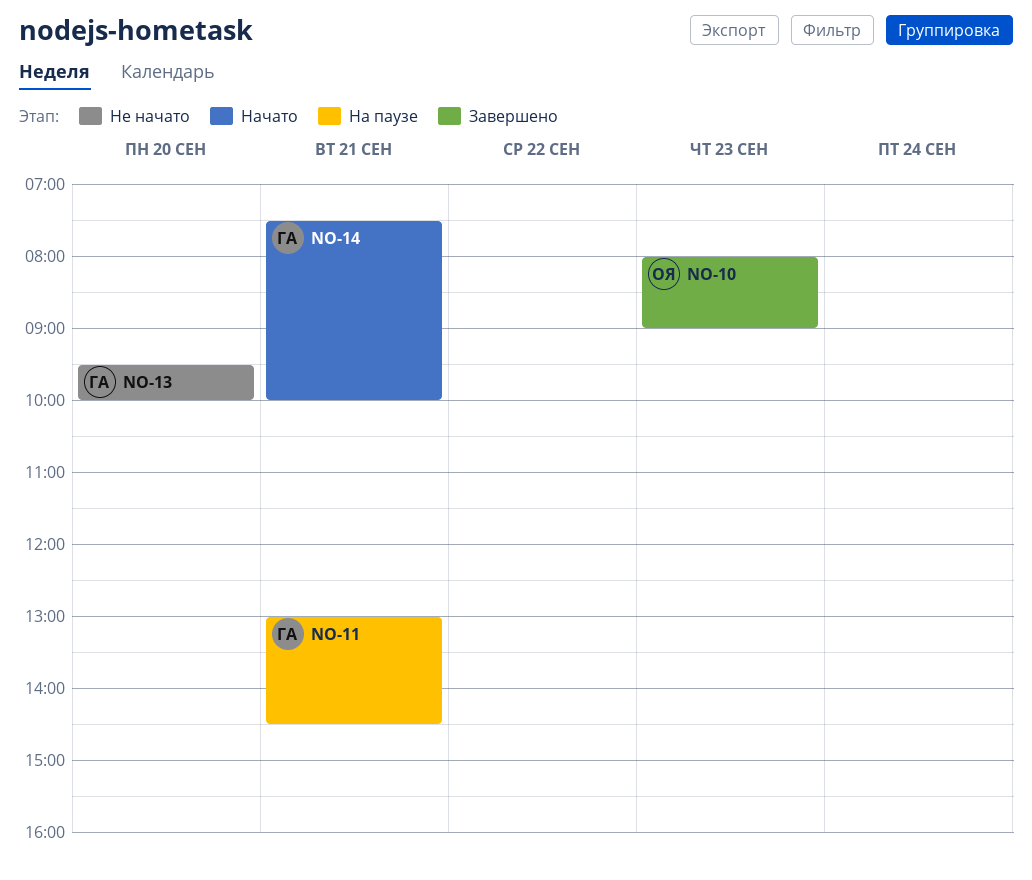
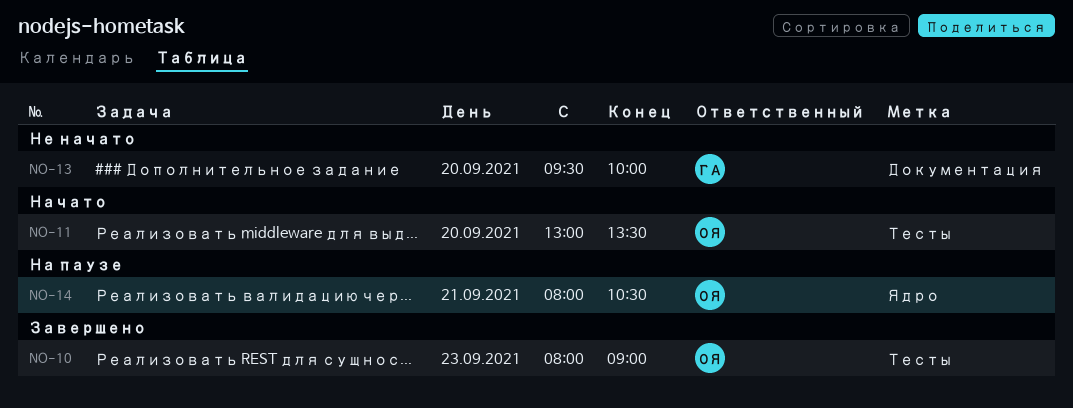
NO-11, status: На паузе -> Начато
NO-11, owner: ГА -> ОЯ
NO-11, day: Sep 21 -> Sep 20
NO-11, ends: 14:30 -> 13:30
NO-14, status: Начато -> На паузе
NO-14, owner: ГА -> ОЯ
NO-14, begins: 07:30 -> 08:00
NO-14, ends: 10:00 -> 10:30

